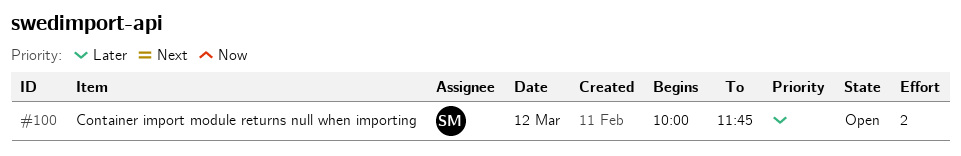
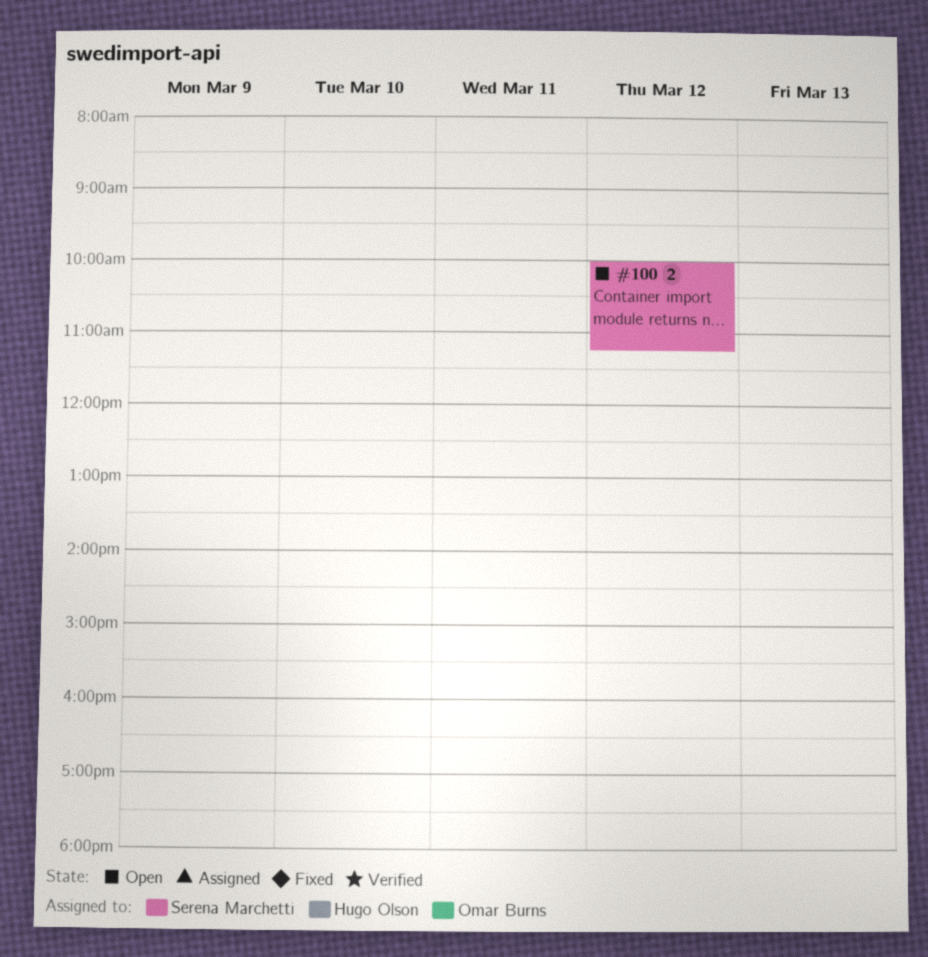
#100, ends: 11:45 -> 11:15

